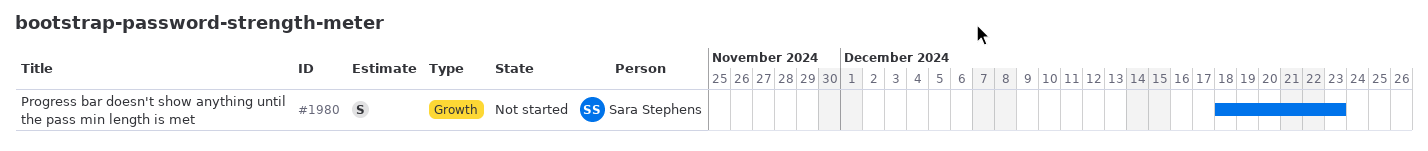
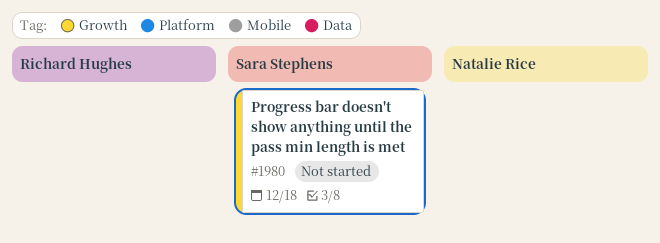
#1980, due: Dec 23 -> Dec 18

